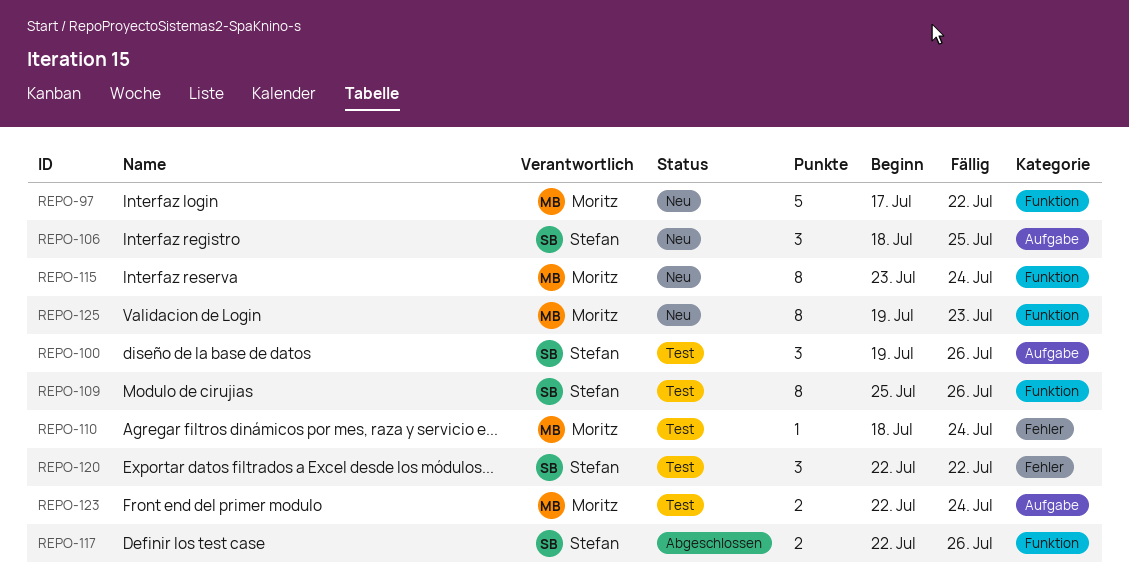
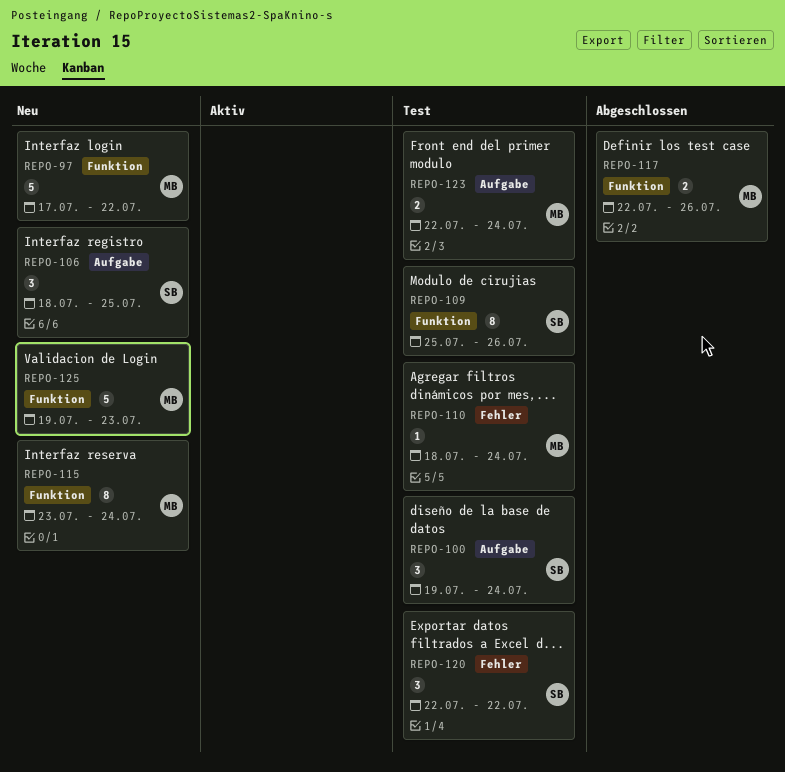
REPO-100, due: Jul 26 -> Jul 24
REPO-117, owner: Stefan -> Moritz
REPO-125, estimate: 8 -> 5

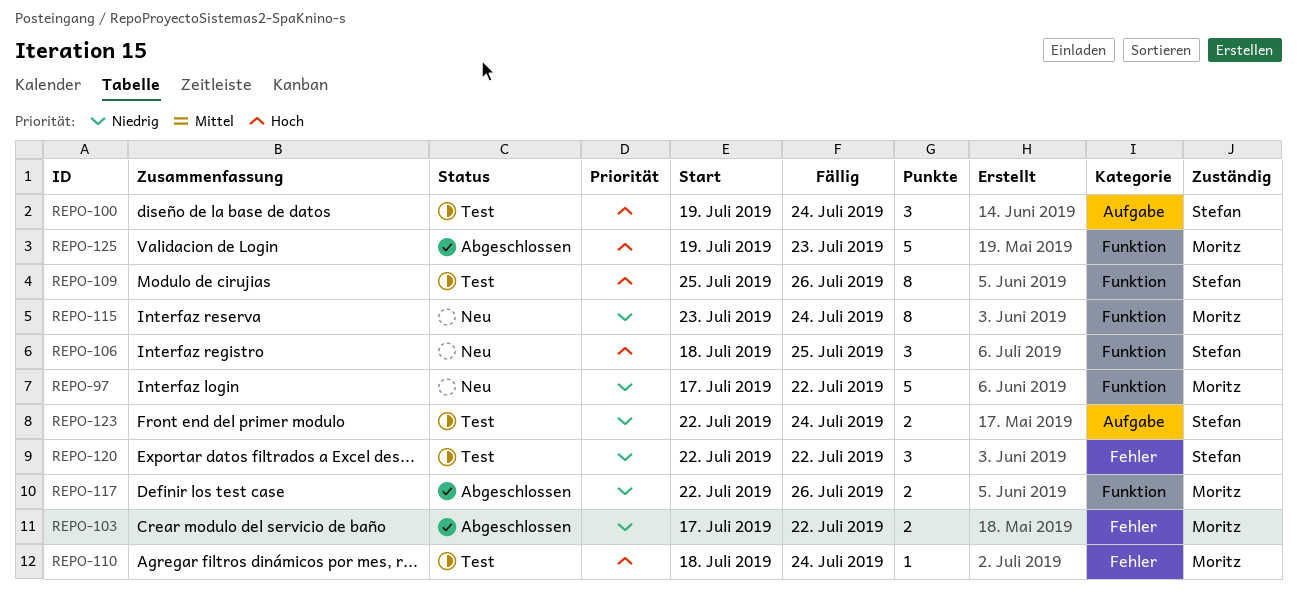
REPO-103: none -> present
REPO-106, label: Aufgabe -> Funktion
REPO-123, owner: Moritz -> Stefan
REPO-125, status: Neu -> Abgeschlossen

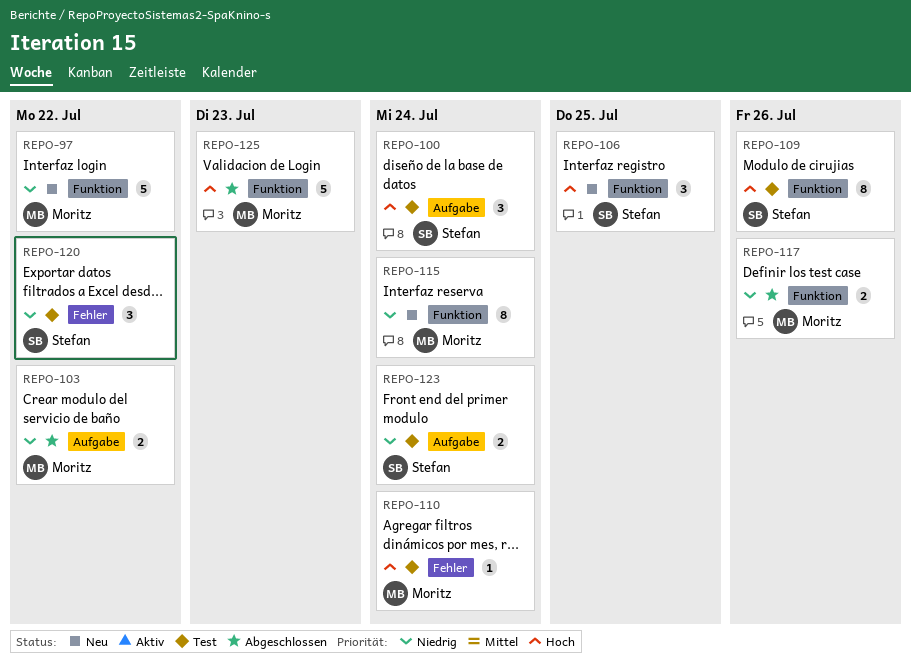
REPO-103, label: Fehler -> Aufgabe

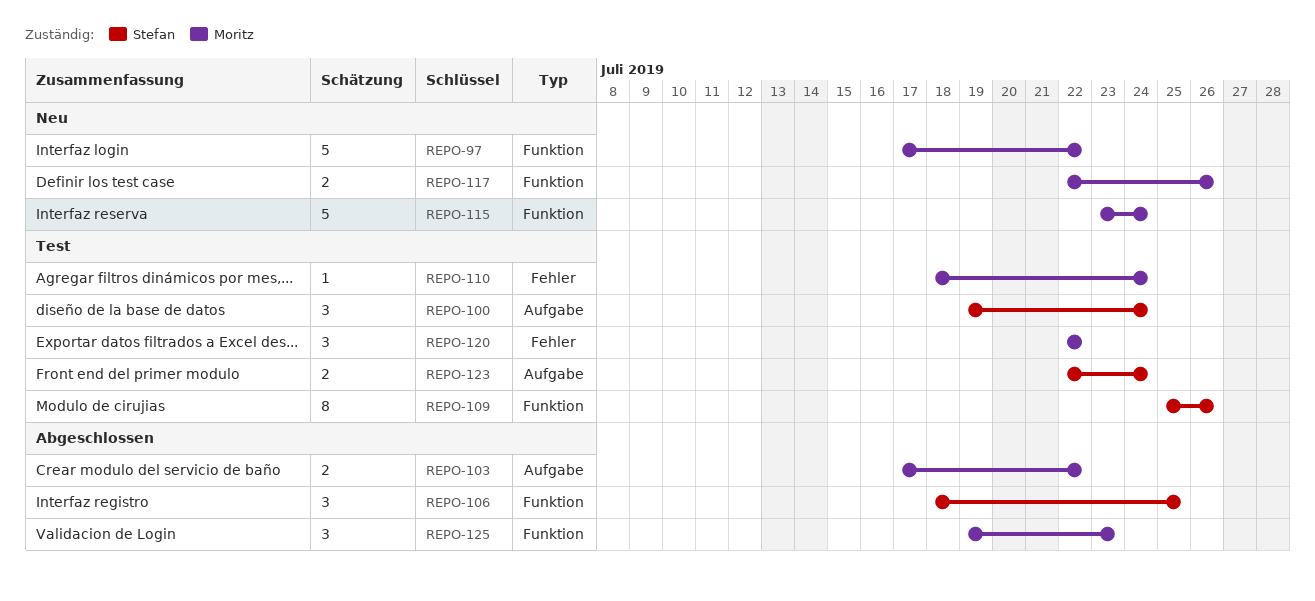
REPO-106, status: Neu -> Abgeschlossen
REPO-115, estimate: 8 -> 5
REPO-117, status: Abgeschlossen -> Neu
REPO-120, owner: Stefan -> Moritz
REPO-125, estimate: 5 -> 3

